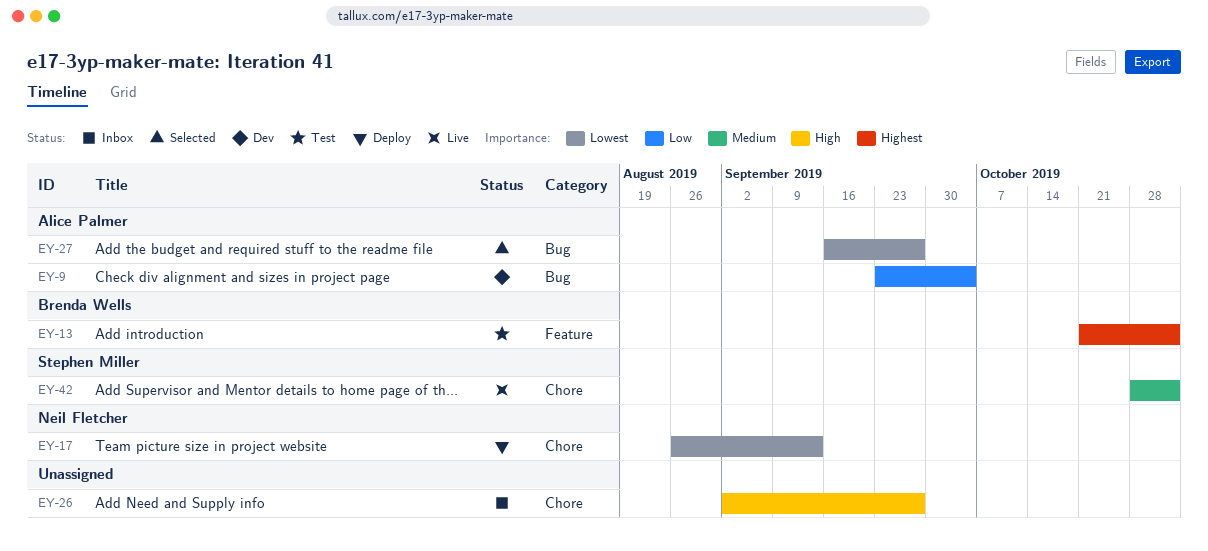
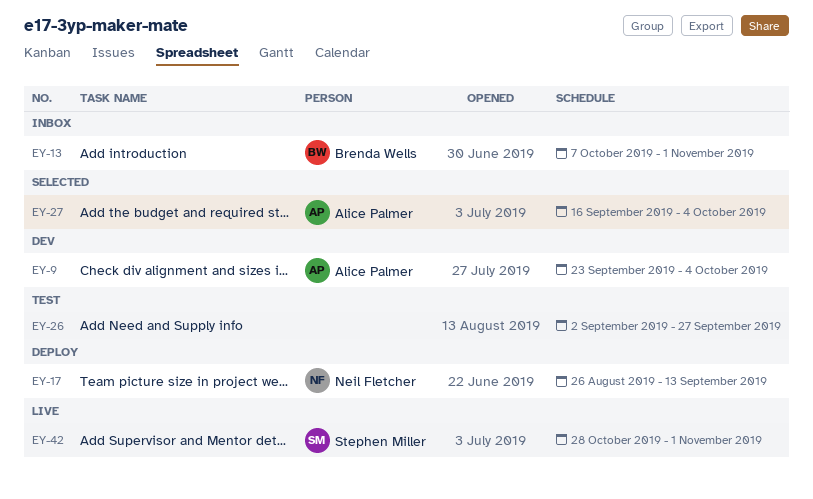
EY-13, status: Test -> Inbox
EY-13, start: Oct 21 -> Oct 7
EY-26, status: Inbox -> Test
EY-27, due: Sep 27 -> Oct 4

